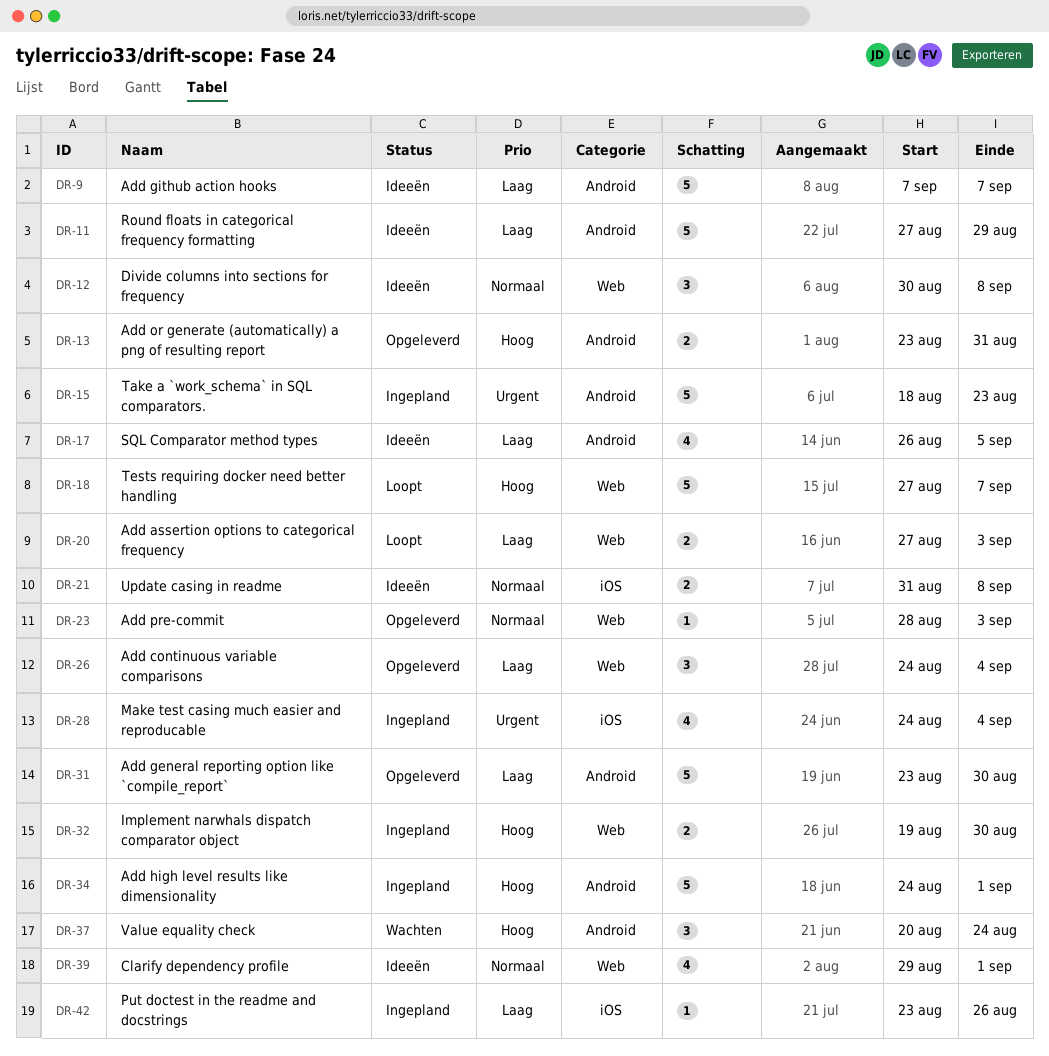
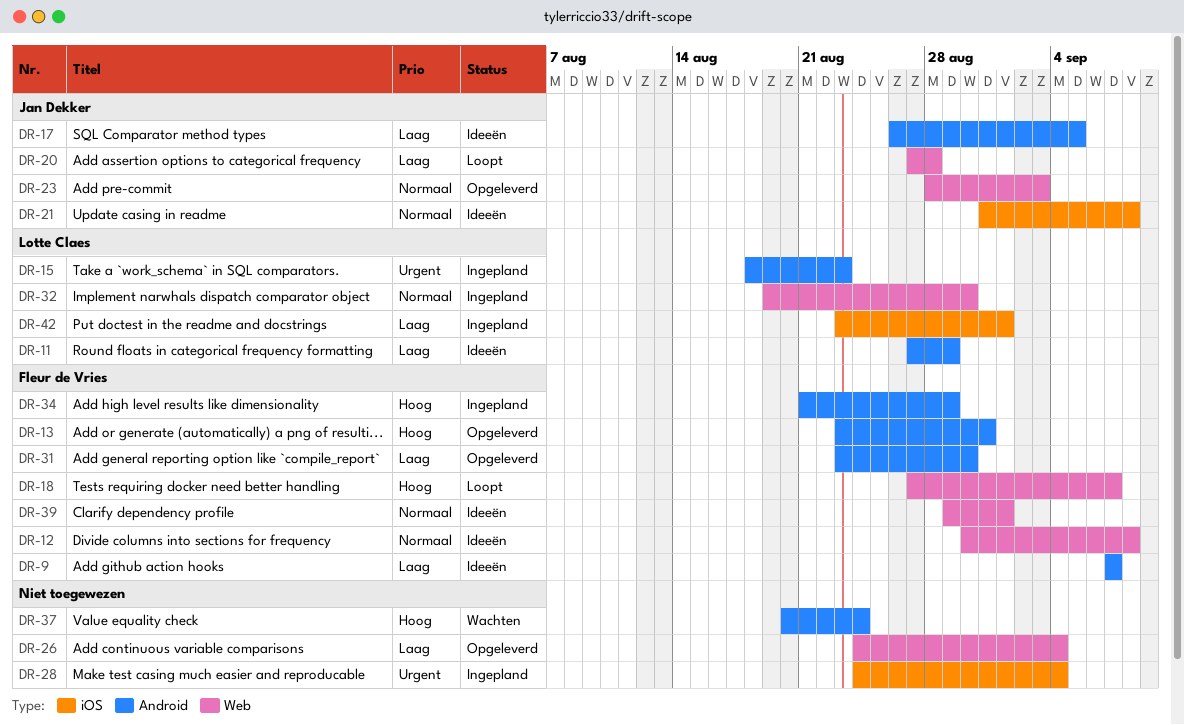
DR-20, due: Sep 3 -> Aug 28
DR-32, priority: Hoog -> Normaal
DR-34, start: Aug 24 -> Aug 21
DR-34, due: Sep 1 -> Aug 29
DR-42, due: Aug 26 -> Sep 1

